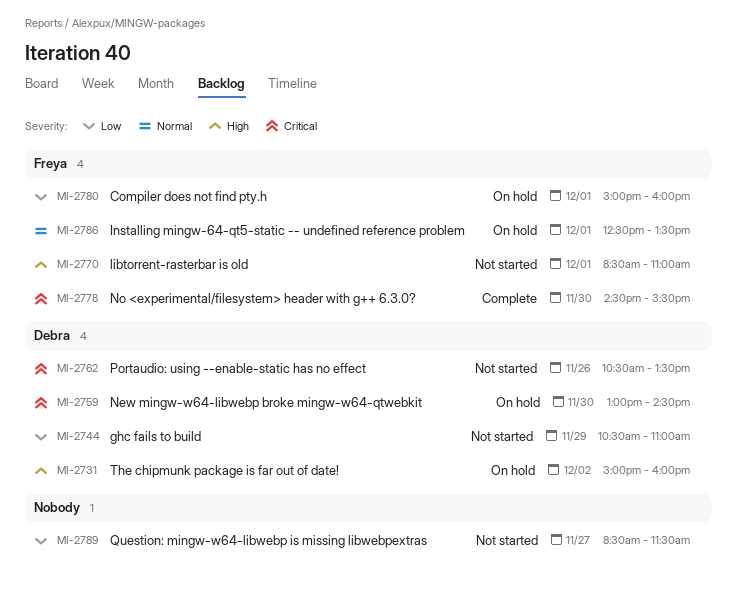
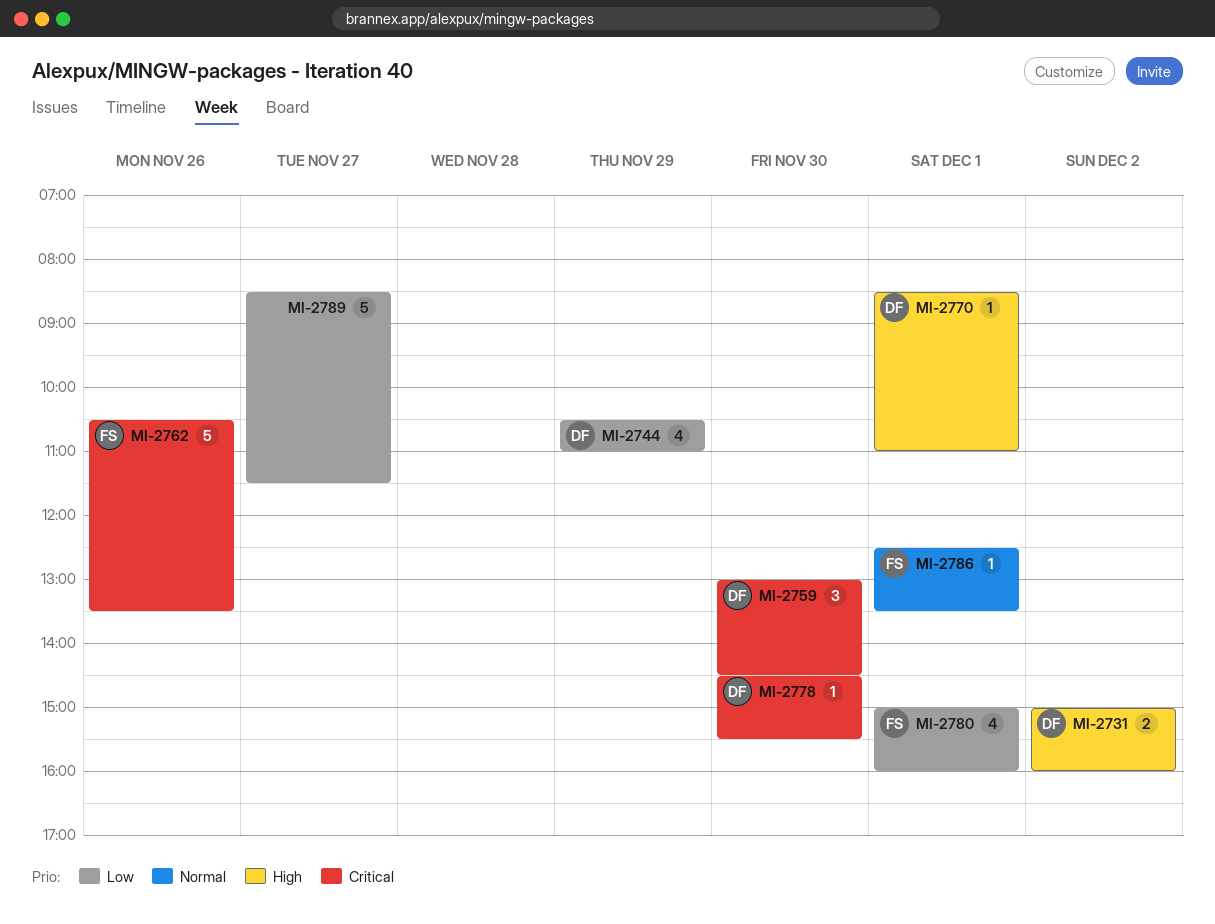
MI-2762, owner: Debra -> Freya
MI-2770, owner: Freya -> Debra
MI-2778, owner: Freya -> Debra

